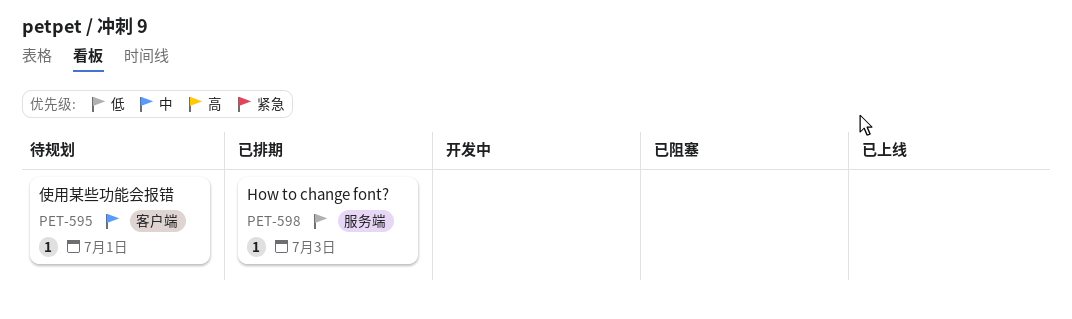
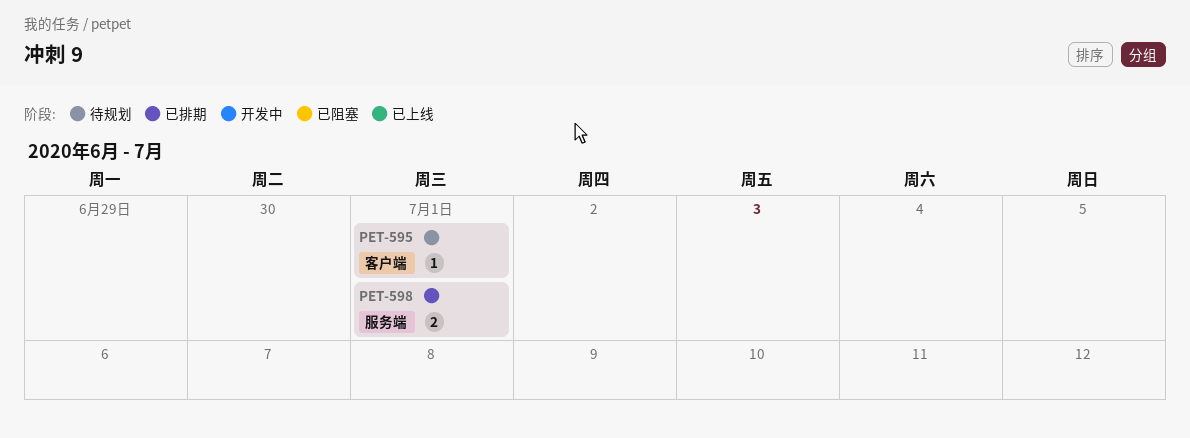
PET-598, estimate: 1 -> 2
PET-598, due: Jul 3 -> Jul 1

